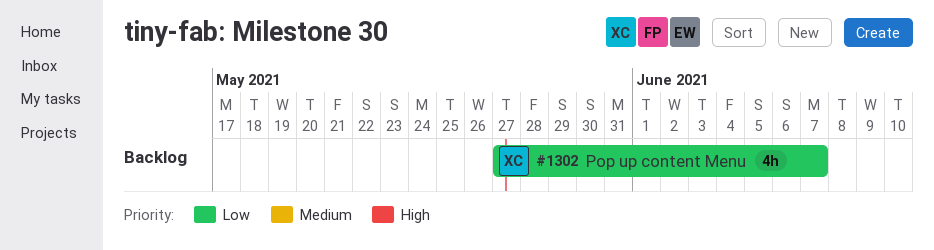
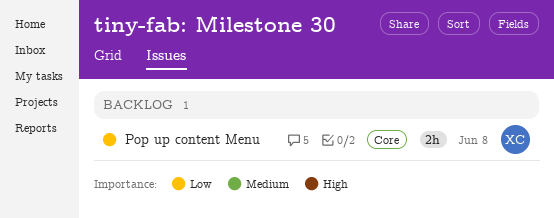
Pop up content Menu, estimate: 4h -> 2h
Pop up content Menu, due: Jun 7 -> Jun 8

